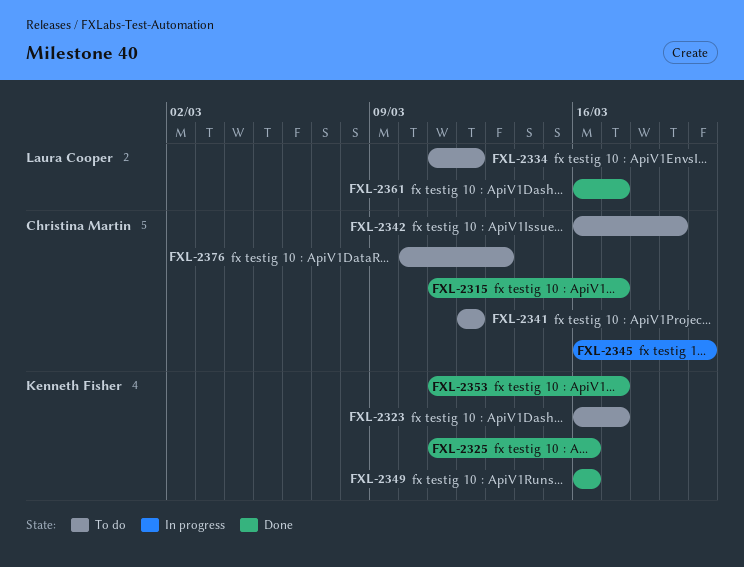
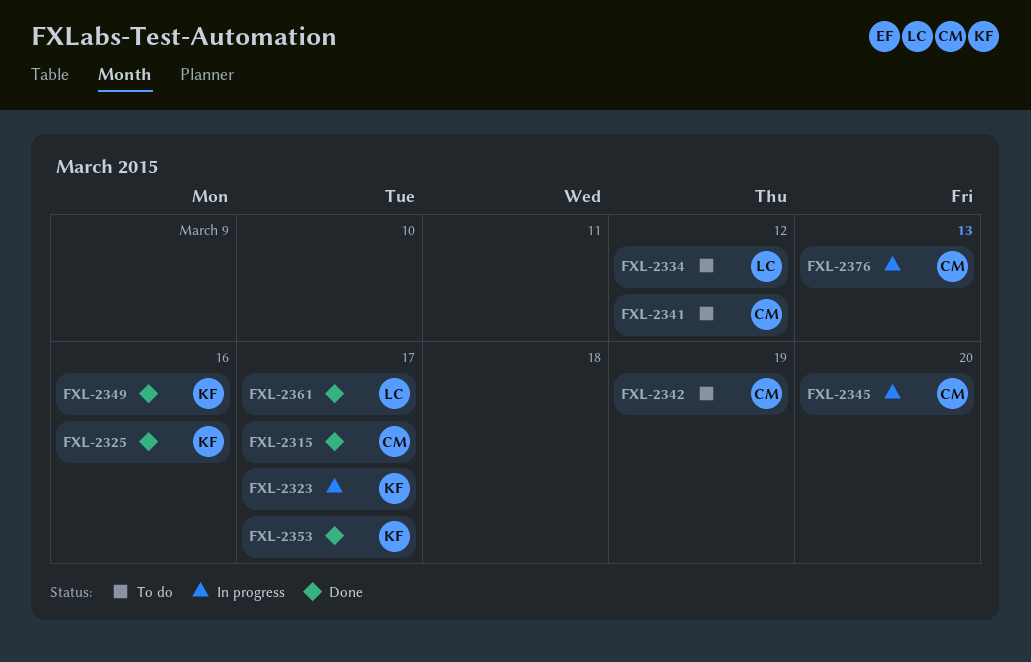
FXL-2323, status: To do -> In progress
FXL-2376, status: To do -> In progress

